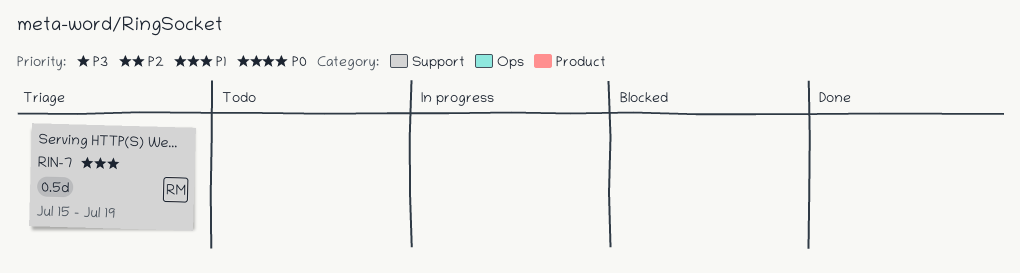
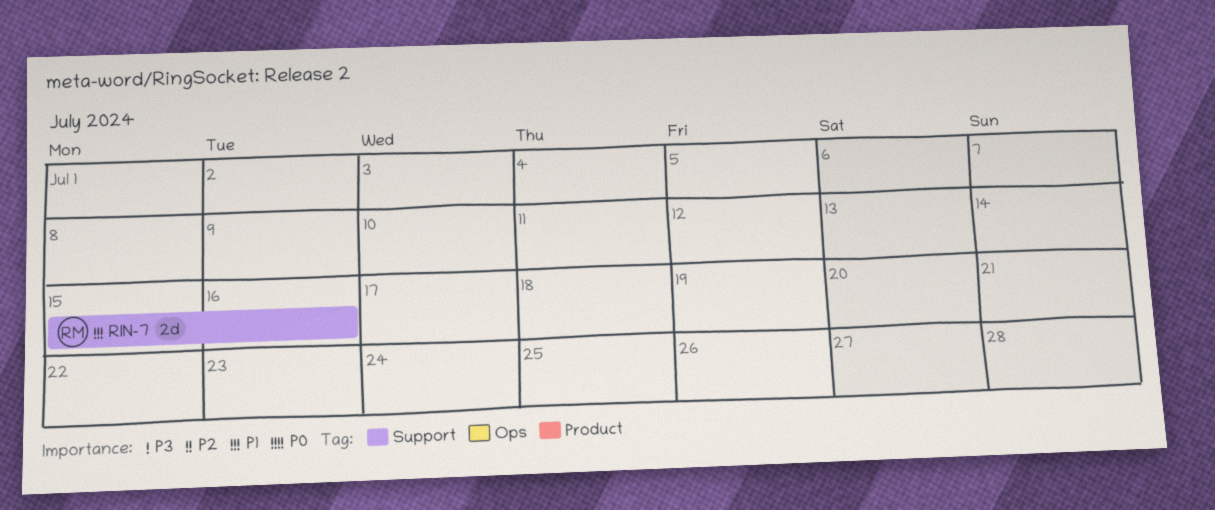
RIN-7, estimate: 0.5d -> 2d
RIN-7, due: Jul 19 -> Jul 16

